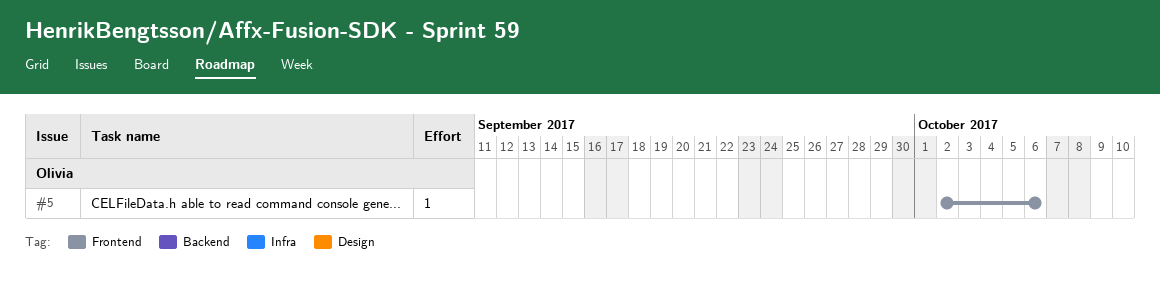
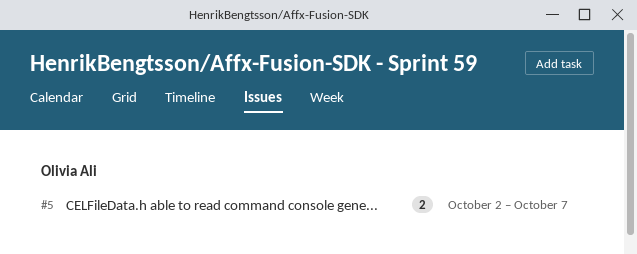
#5, estimate: 1 -> 2
#5, due: Oct 6 -> Oct 7

